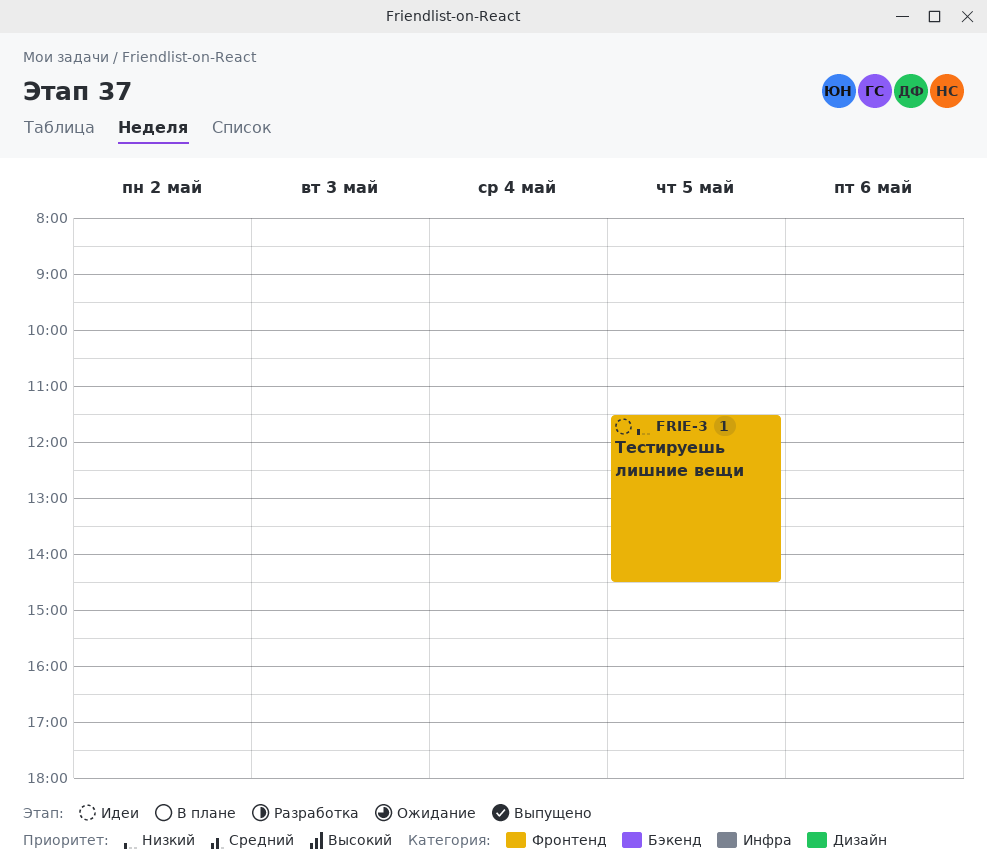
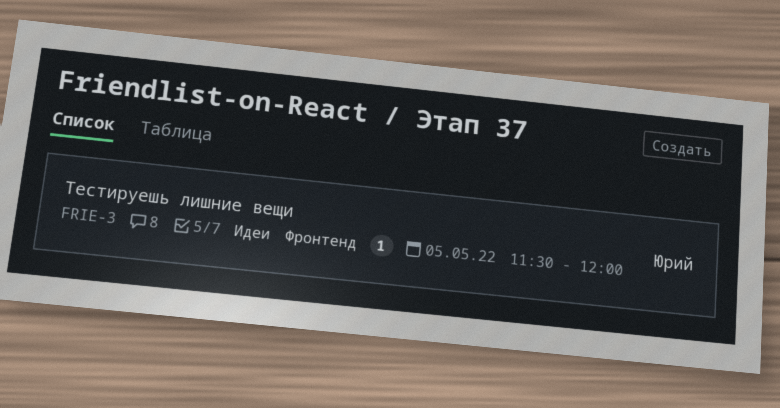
FRIE-3, ends: 14:30 -> 12:00

